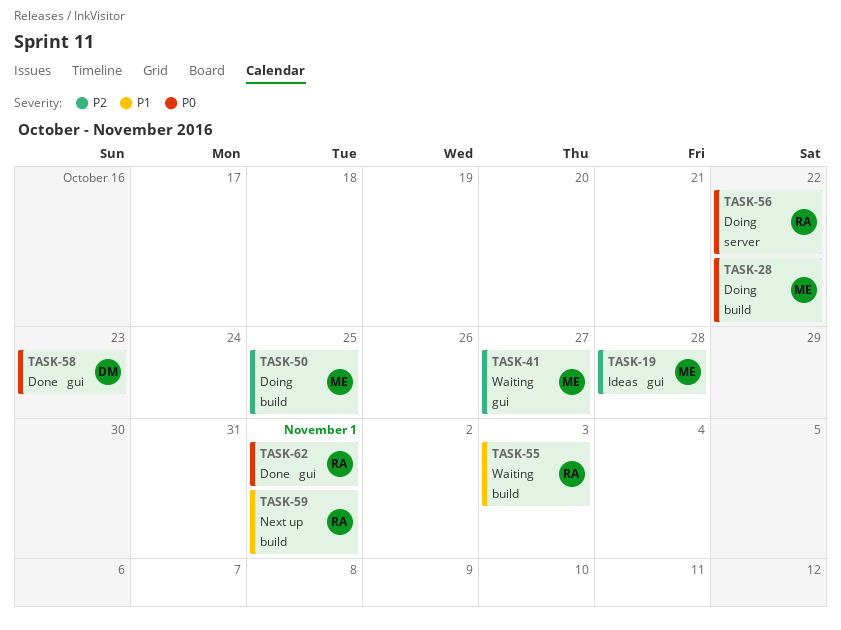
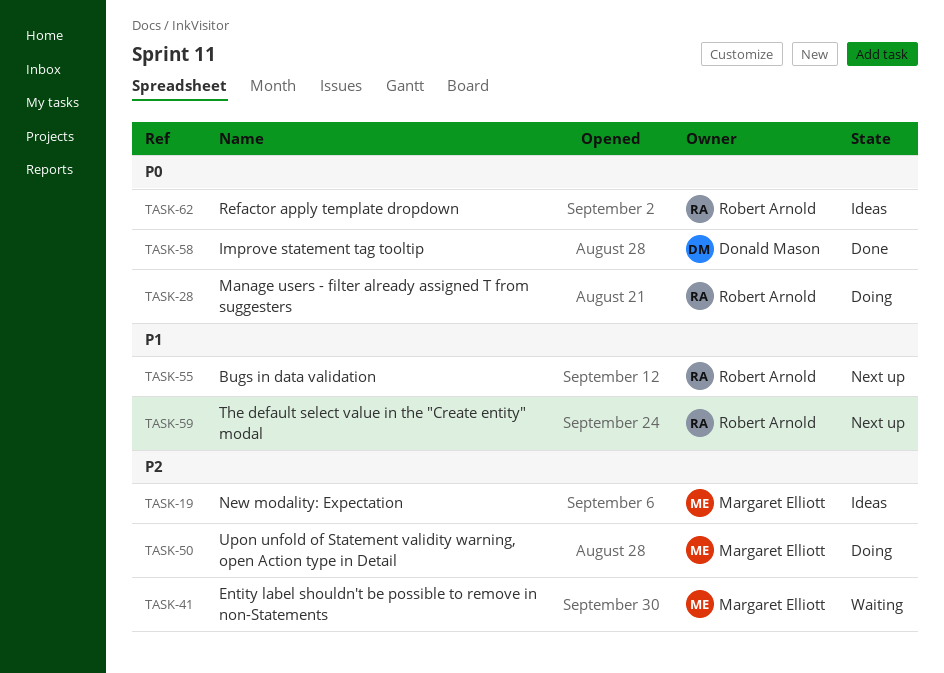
TASK-28, owner: Margaret Elliott -> Robert Arnold
TASK-55, status: Waiting -> Next up
TASK-56: present -> none
TASK-62, status: Done -> Ideas

